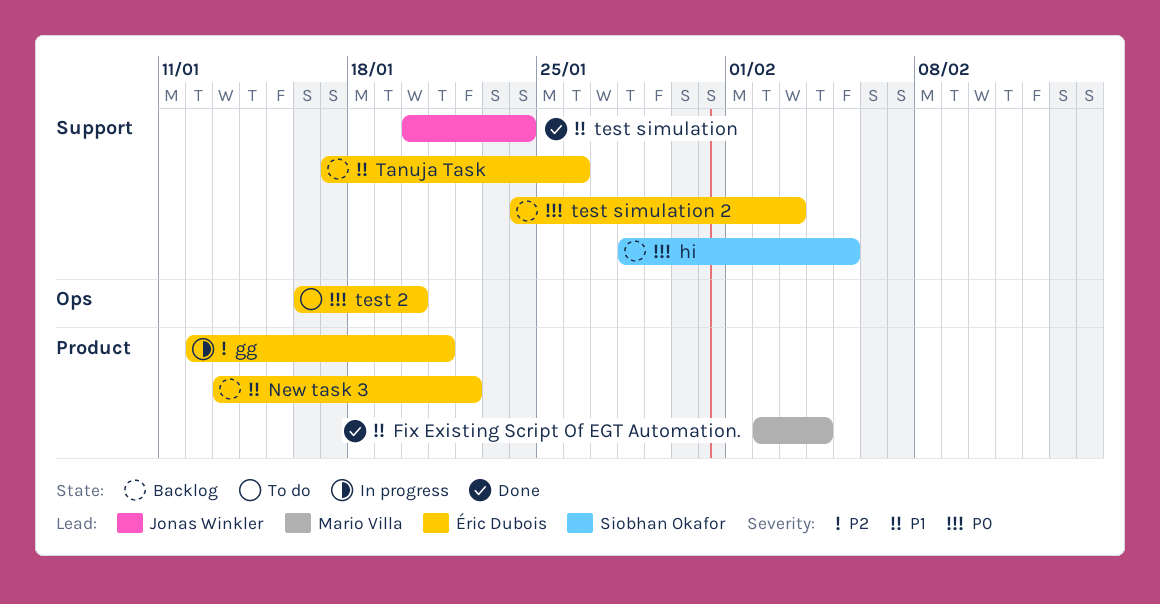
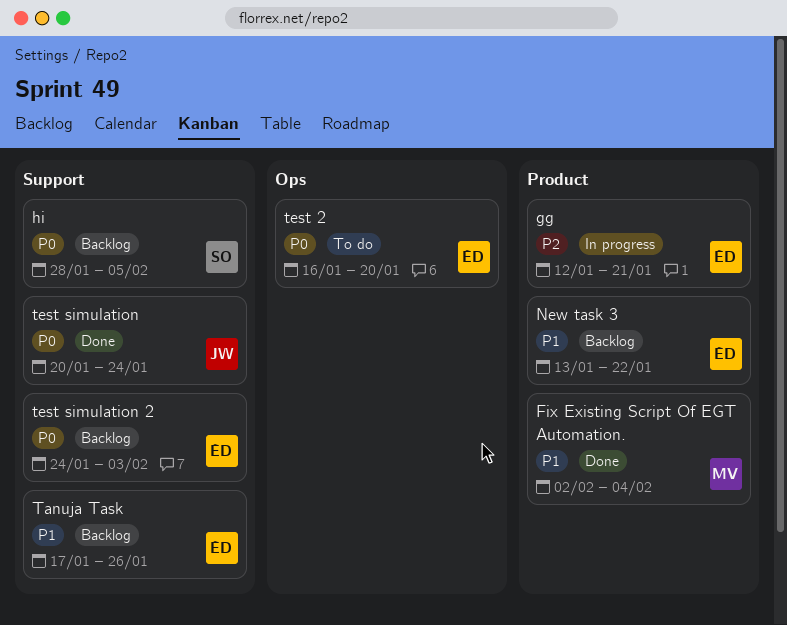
test simulation, priority: P1 -> P0

